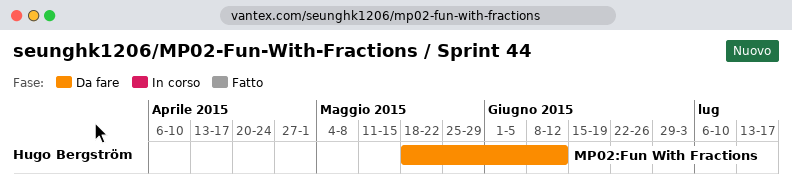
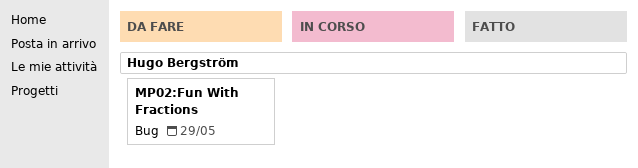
MP02:Fun With Fractions, due: Jun 12 -> May 29

